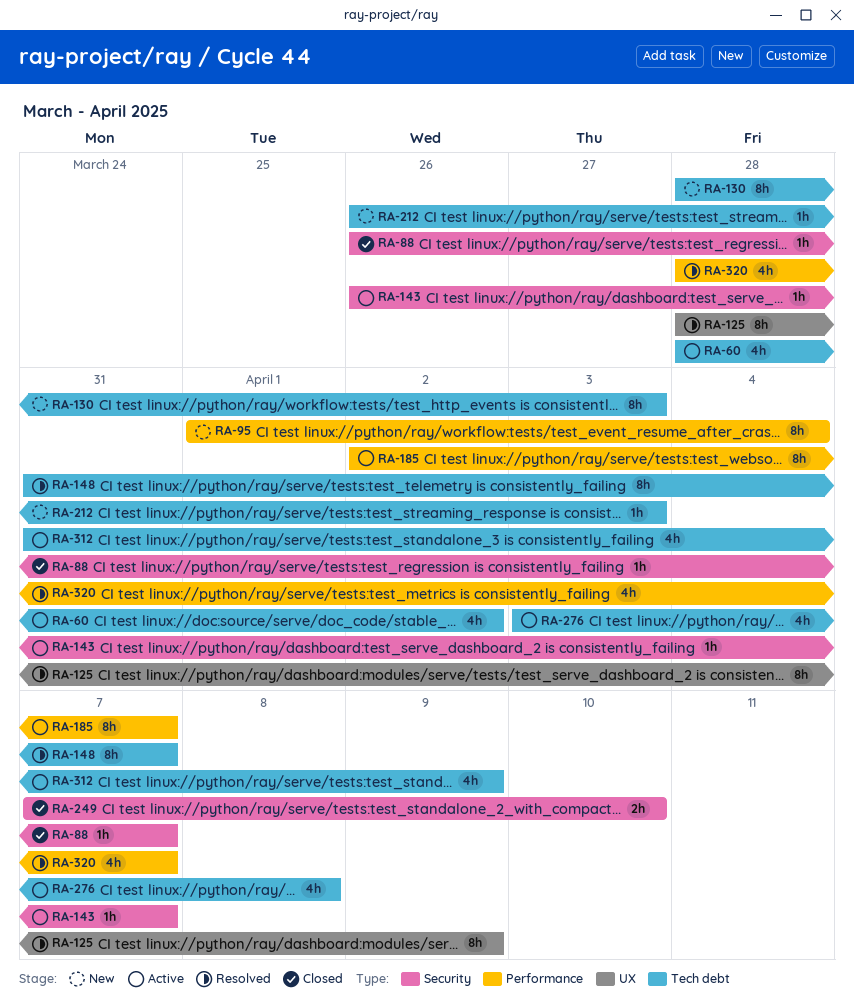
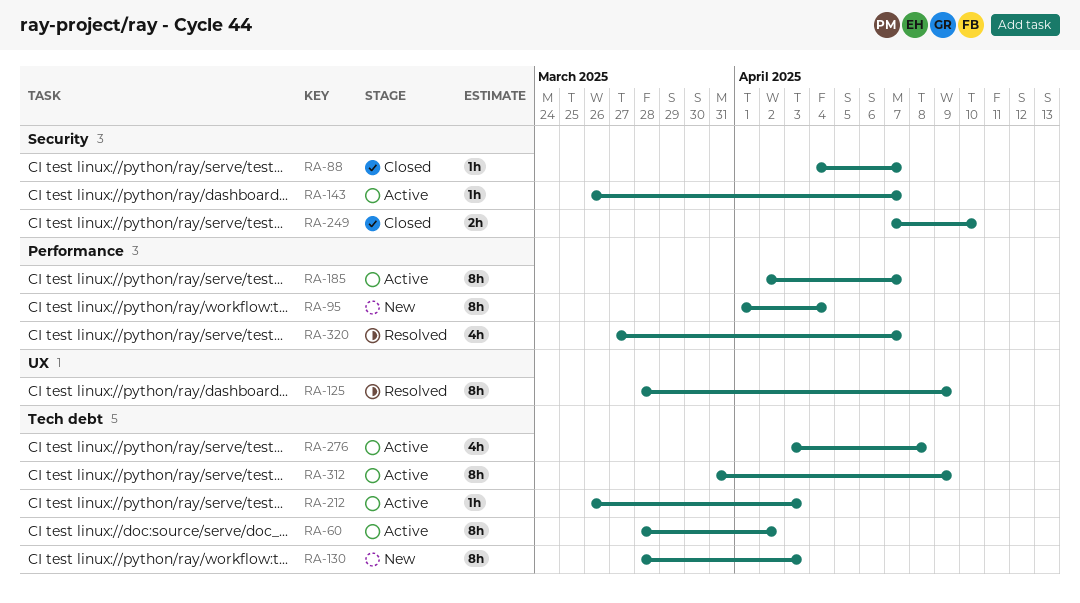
RA-60, estimate: 4h -> 8h
RA-88, start: Mar 26 -> Apr 4
RA-148: present -> none
RA-212, status: New -> Active
RA-312, estimate: 4h -> 8h
RA-320, start: Mar 28 -> Mar 27

